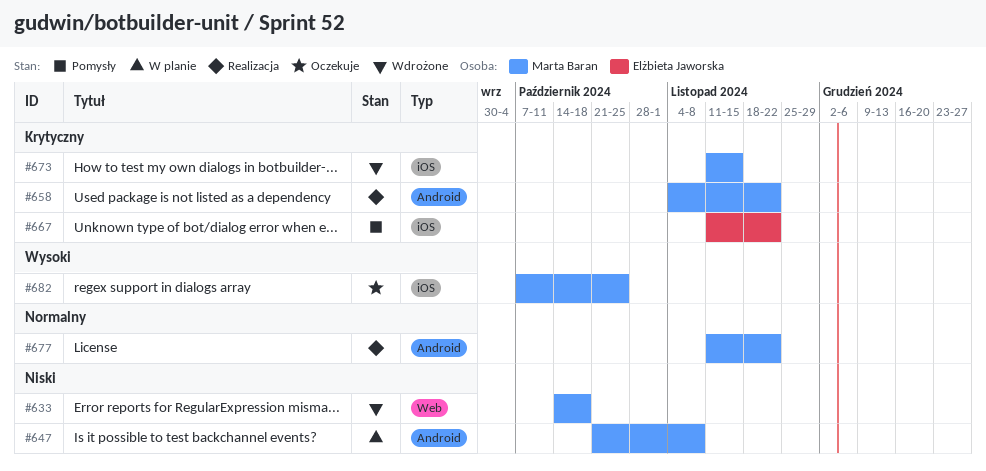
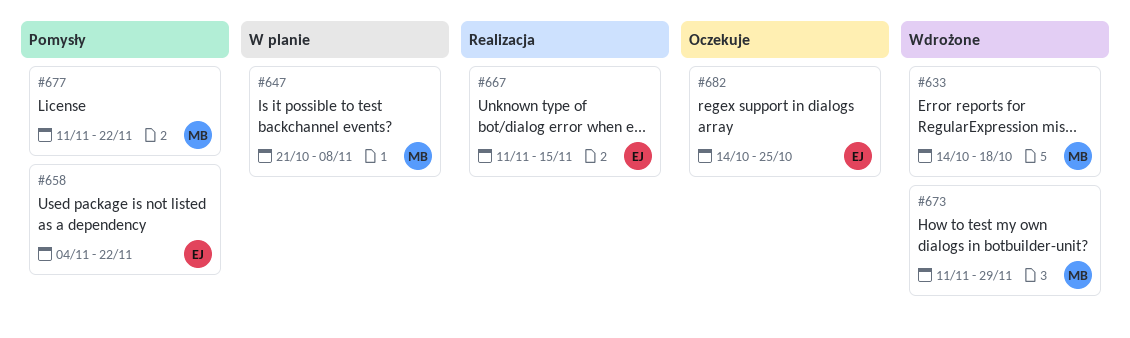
#658, status: Realizacja -> Pomysły
#658, owner: Marta Baran -> Elżbieta Jaworska
#667, status: Pomysły -> Realizacja
#667, due: Nov 22 -> Nov 15
#673, due: Nov 15 -> Nov 29
#677, status: Realizacja -> Pomysły
#682, owner: Marta Baran -> Elżbieta Jaworska
#682, start: Oct 7 -> Oct 14

